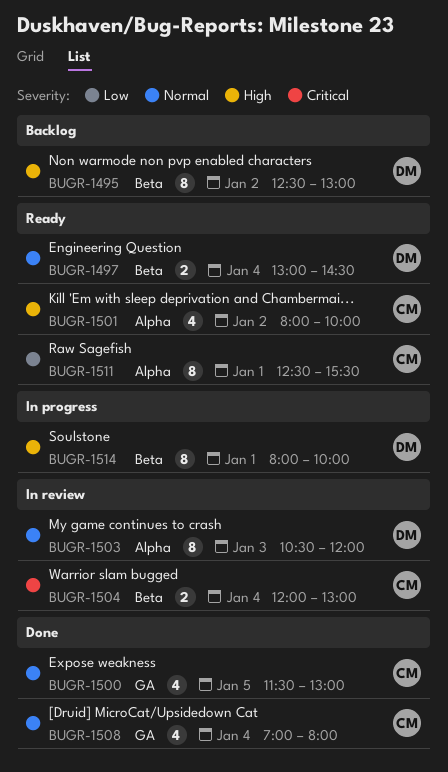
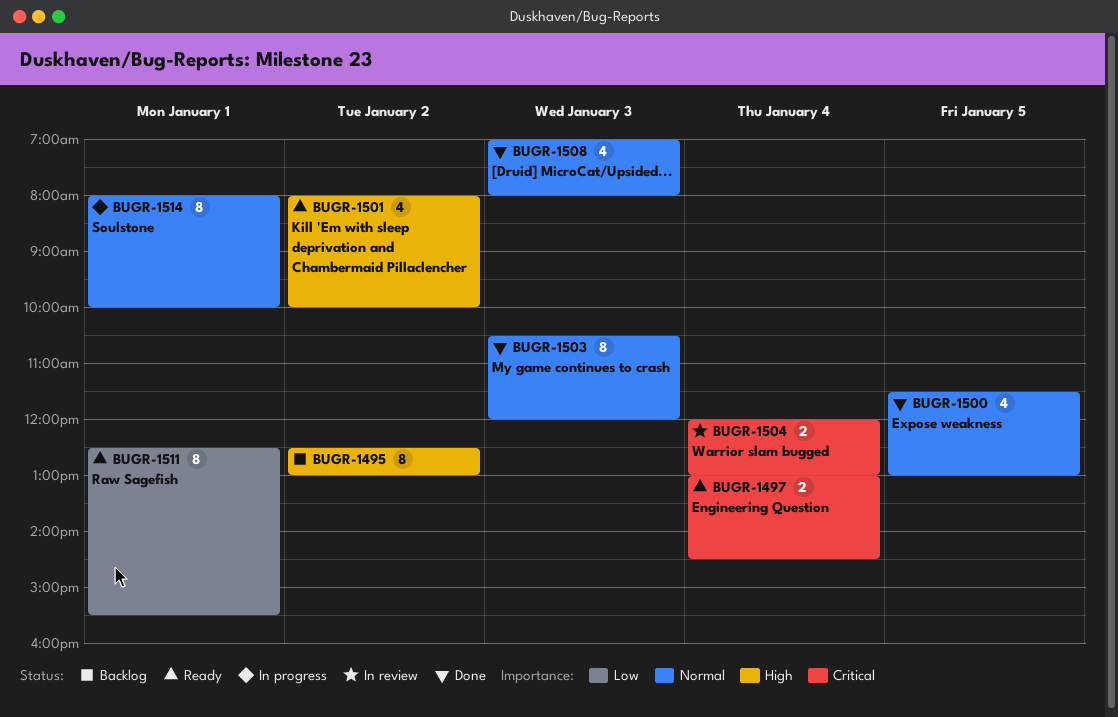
BUGR-1497, priority: Normal -> Critical
BUGR-1503, status: In review -> Done
BUGR-1508, day: Jan 4 -> Jan 3
BUGR-1514, priority: High -> Normal

